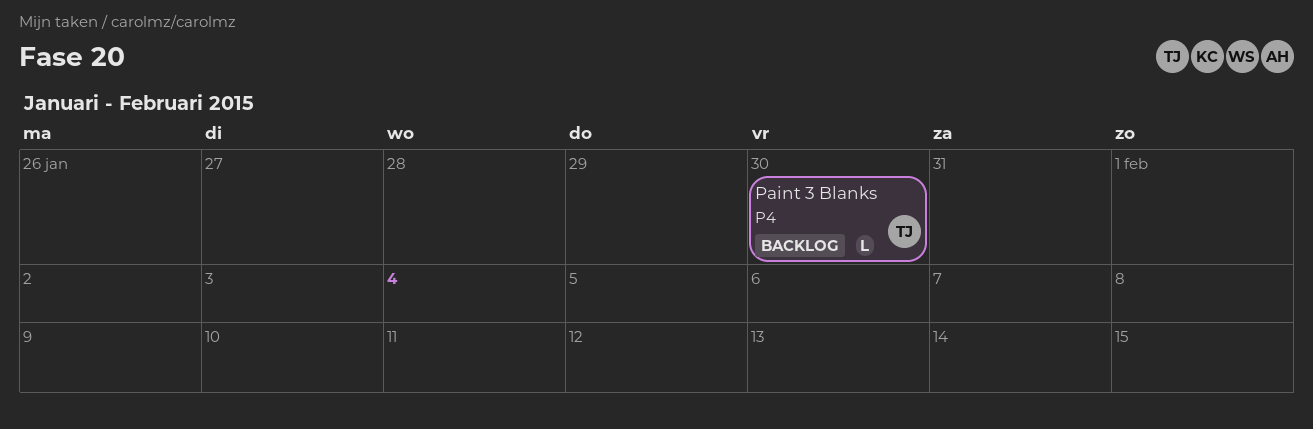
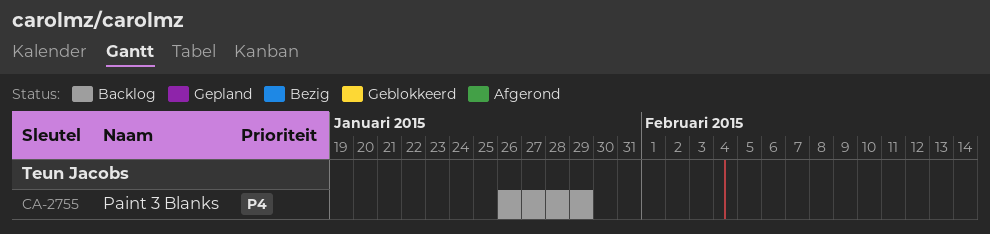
Paint 3 Blanks, due: Jan 30 -> Jan 29

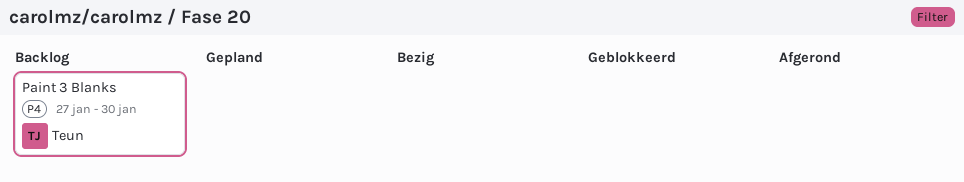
Paint 3 Blanks, start: Jan 26 -> Jan 27
Paint 3 Blanks, due: Jan 29 -> Jan 30

